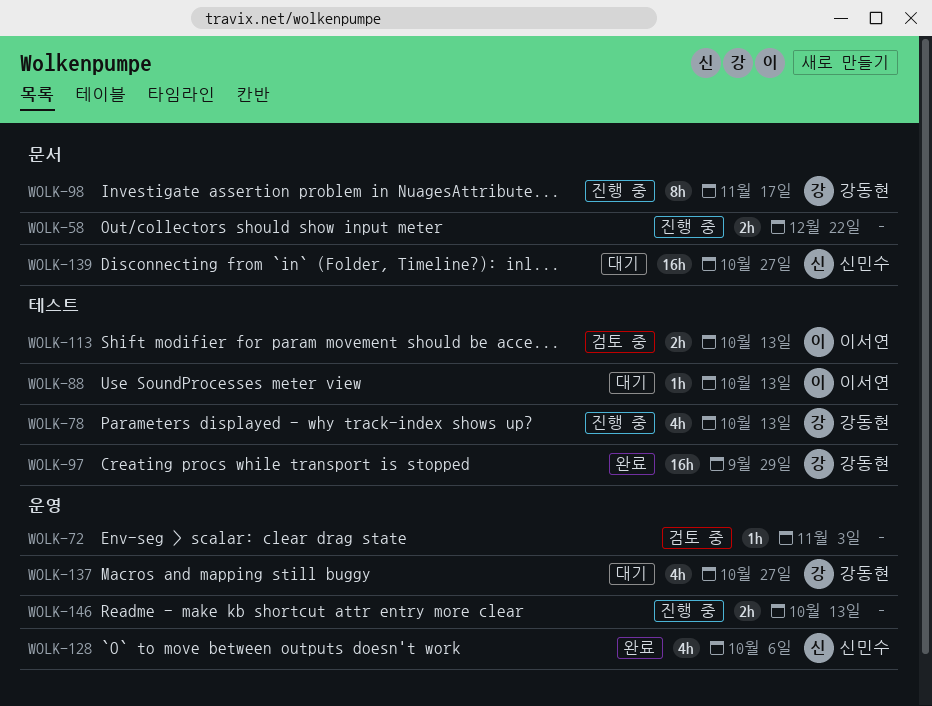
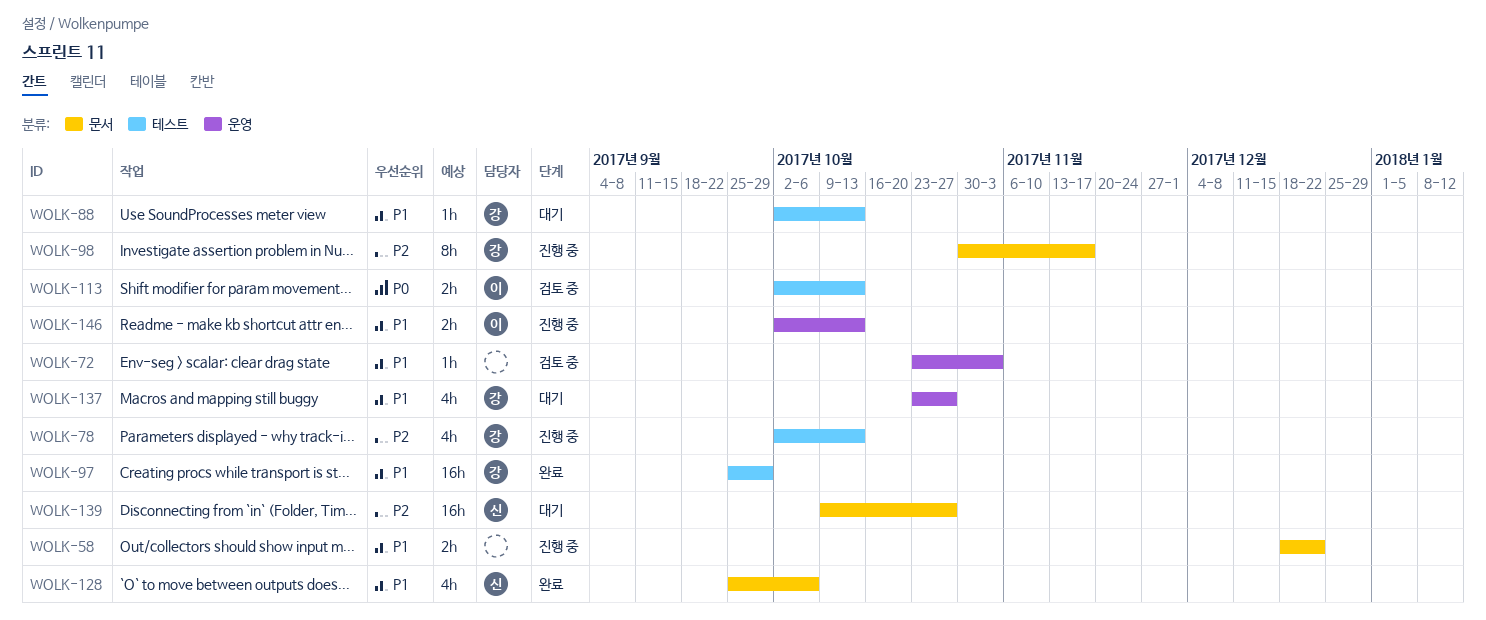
WOLK-88, owner: 이서연 -> 강동현
WOLK-128, label: 운영 -> 문서
WOLK-146, owner: none -> 이서연

